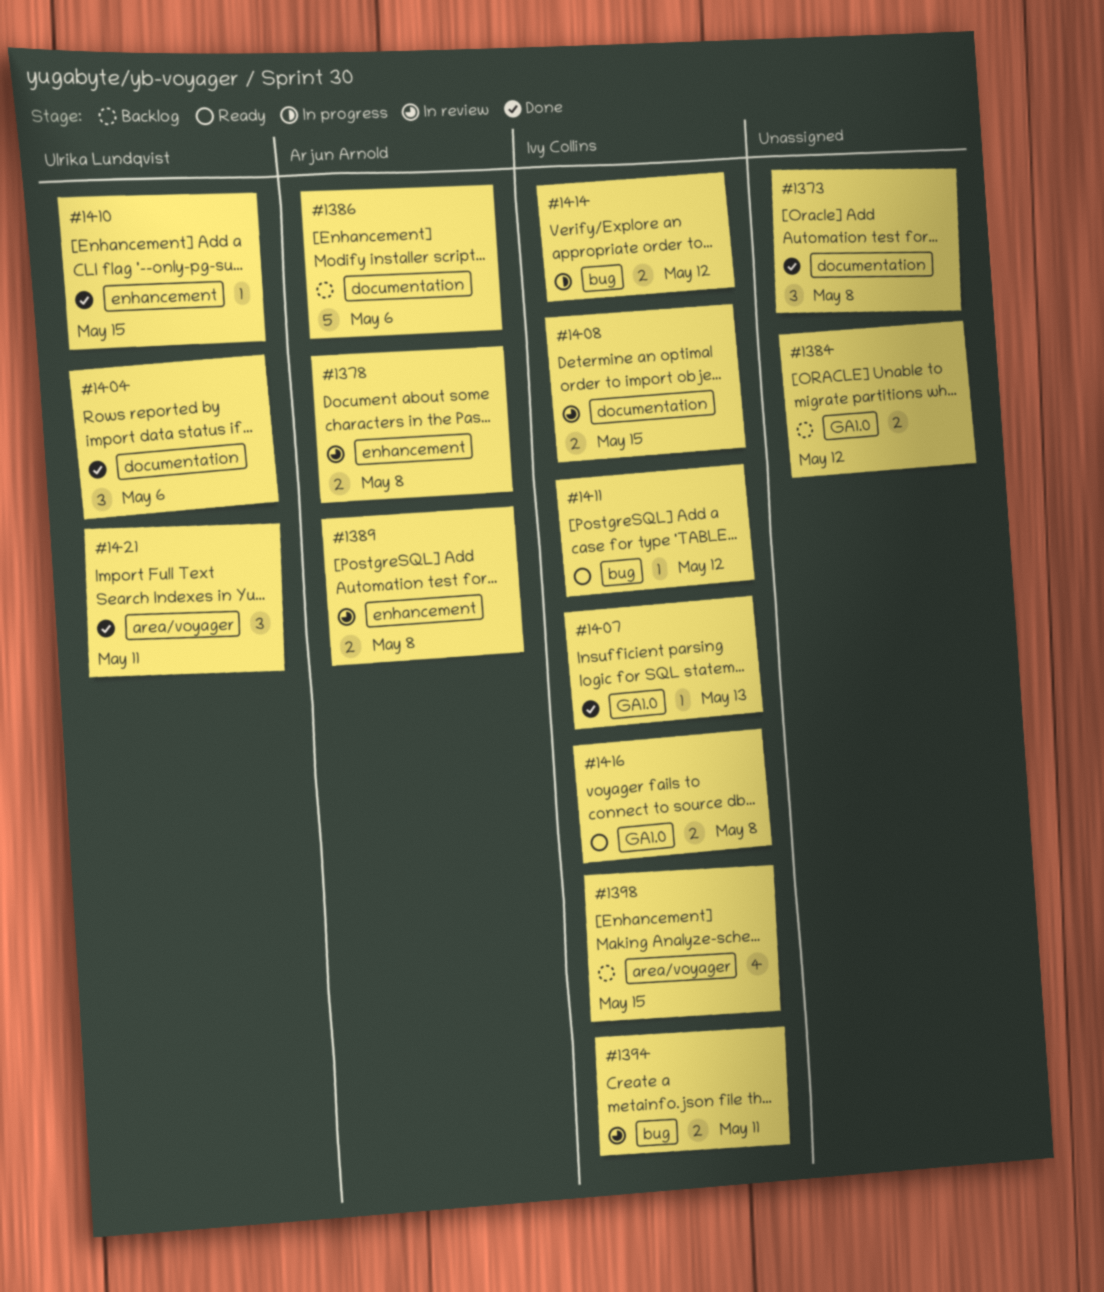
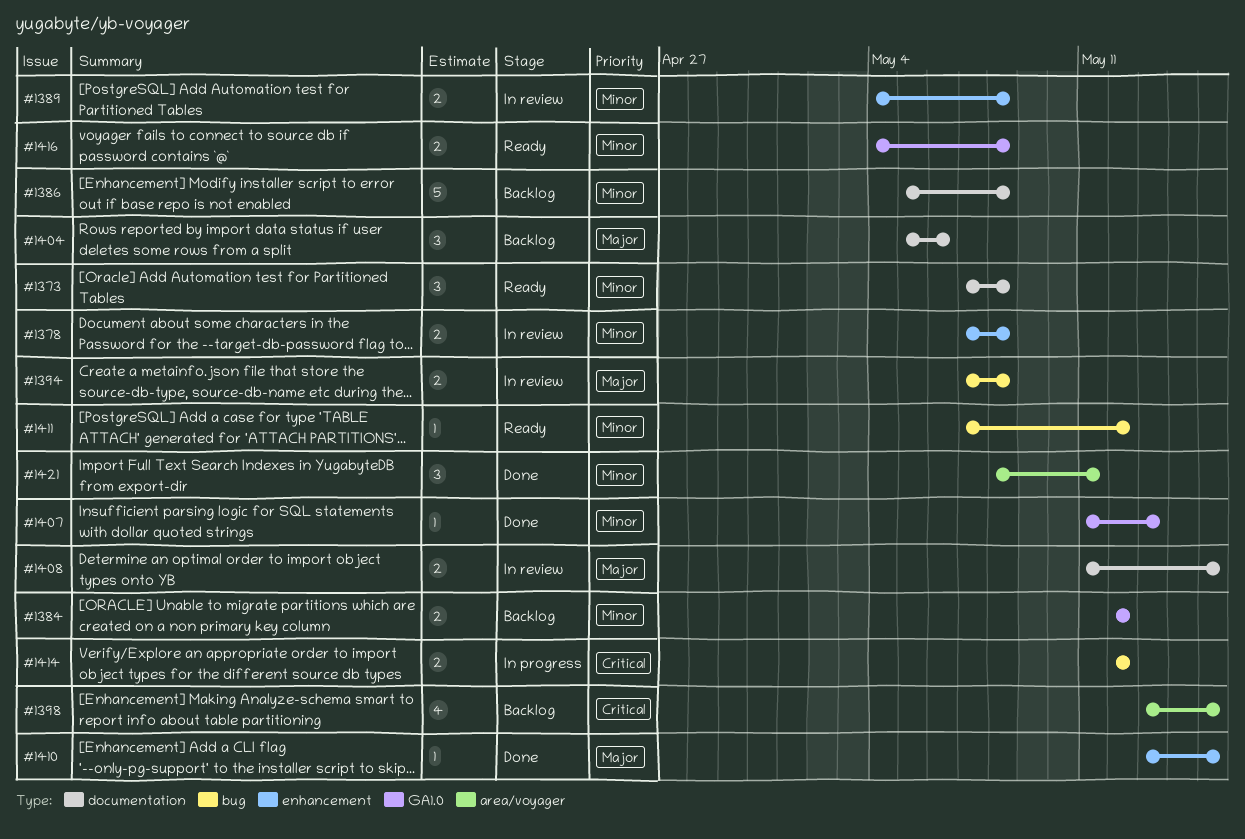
#1373, status: Done -> Ready
#1386, due: May 6 -> May 8
#1394, due: May 11 -> May 8
#1404, status: Done -> Backlog

